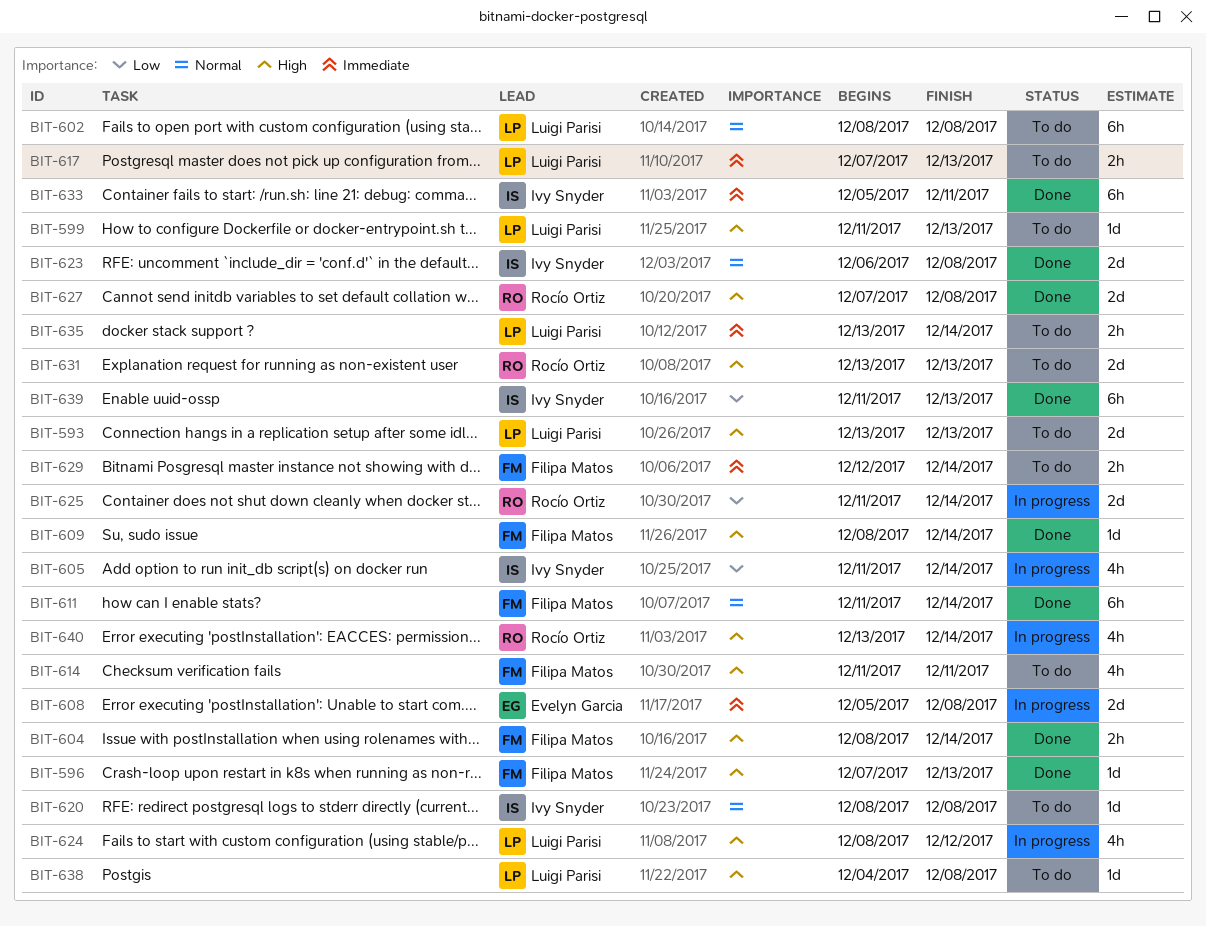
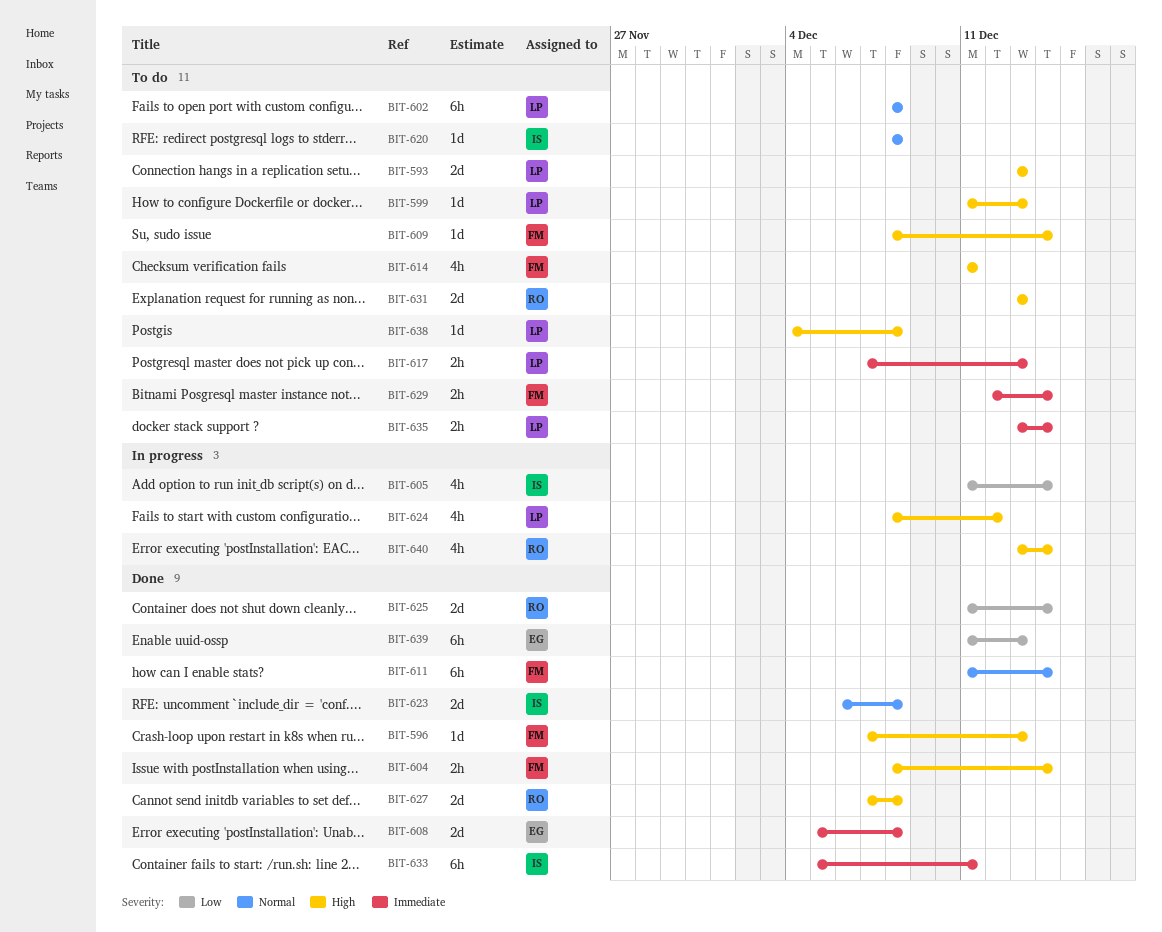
BIT-608, status: In progress -> Done
BIT-609, status: Done -> To do
BIT-625, status: In progress -> Done
BIT-639, owner: Ivy Snyder -> Evelyn Garcia

